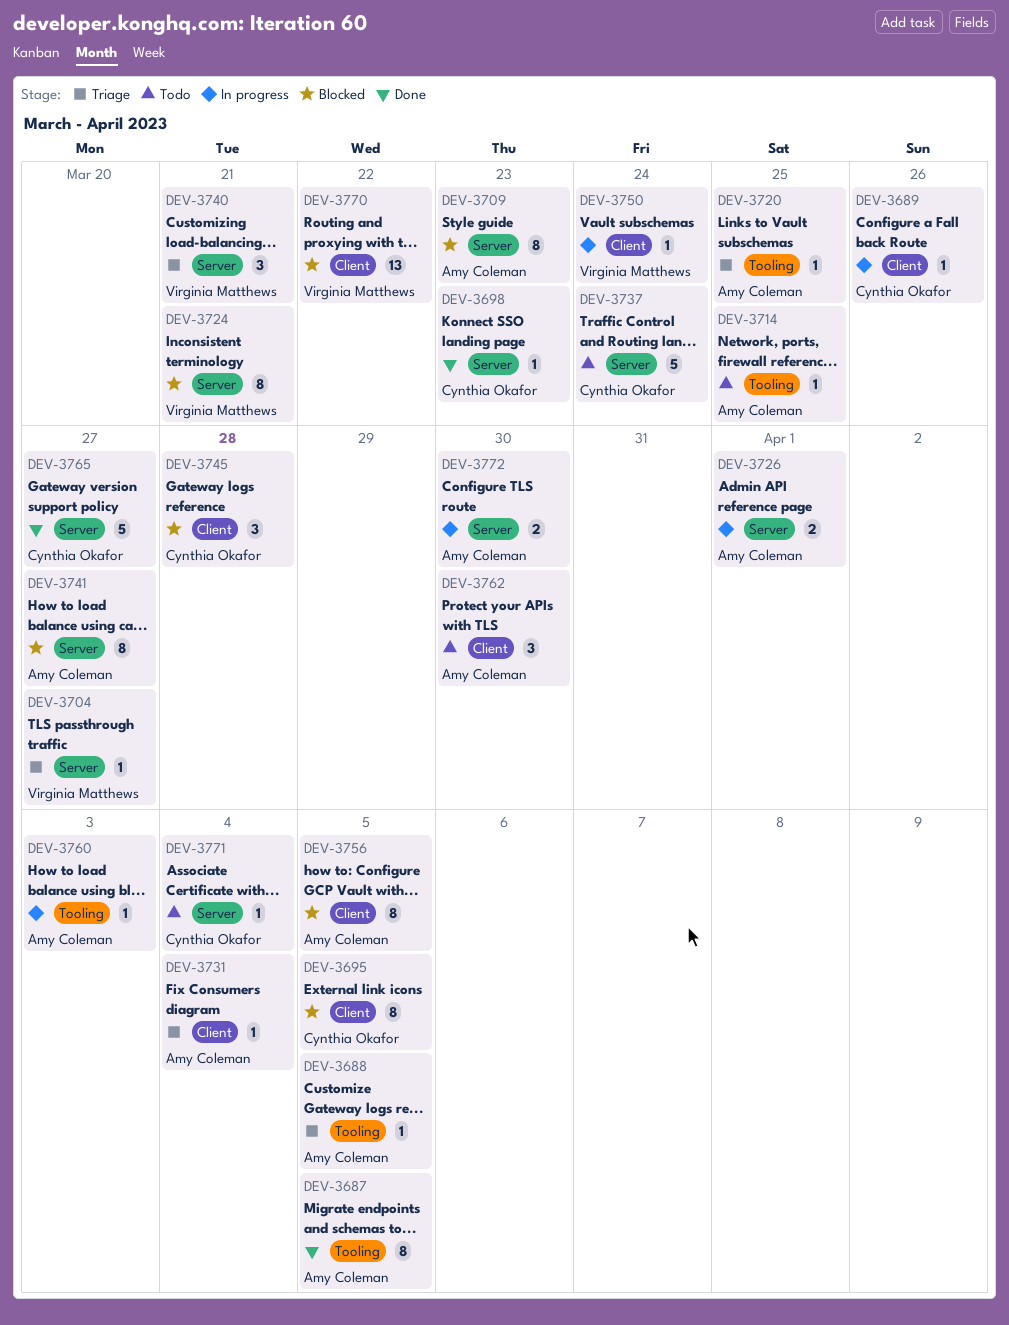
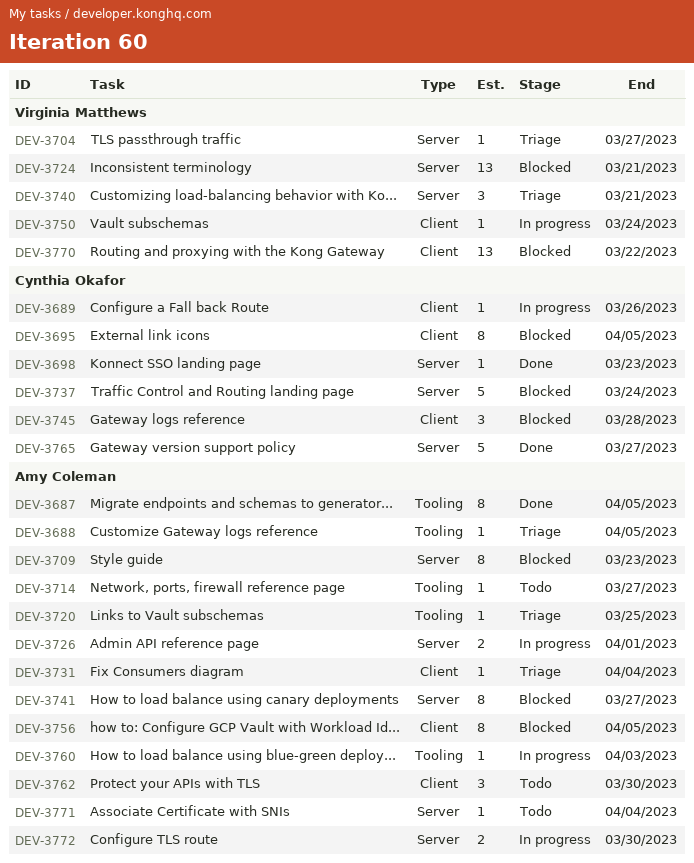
DEV-3714, due: Mar 25 -> Mar 27
DEV-3724, estimate: 8 -> 13
DEV-3737, status: Todo -> Blocked
DEV-3771, owner: Cynthia Okafor -> Amy Coleman

